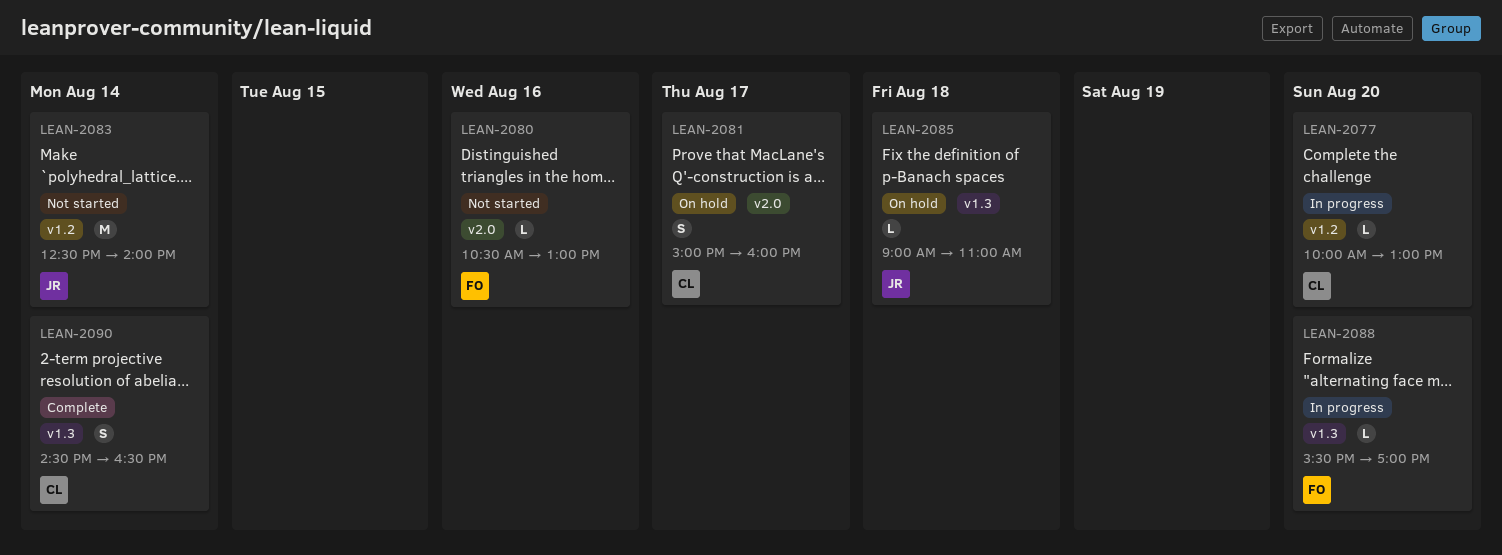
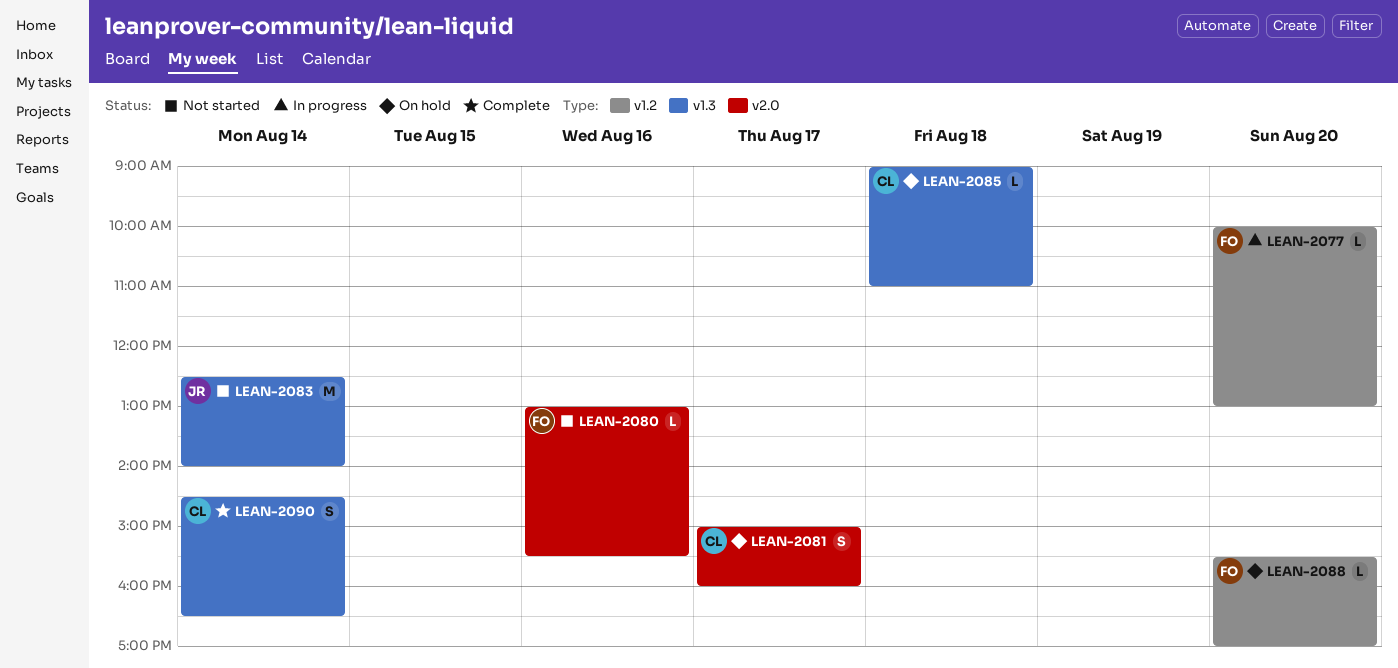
LEAN-2077, owner: CL -> FO
LEAN-2080, begins: 10:30 -> 13:00
LEAN-2080, ends: 13:00 -> 15:30
LEAN-2083, label: v1.2 -> v1.3
LEAN-2085, owner: JR -> CL
LEAN-2088, status: In progress -> On hold
LEAN-2088, label: v1.3 -> v1.2

